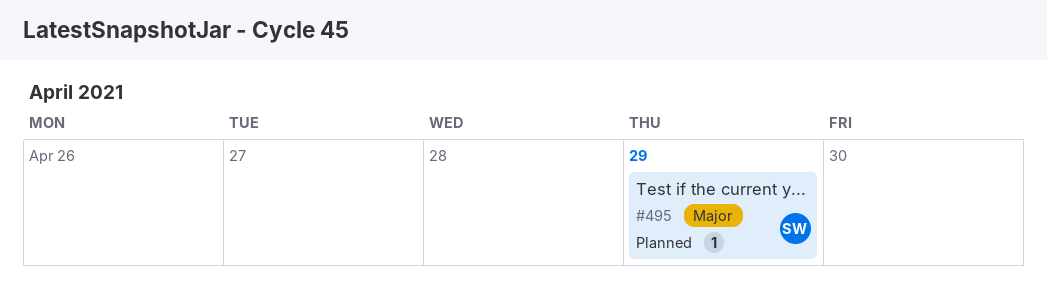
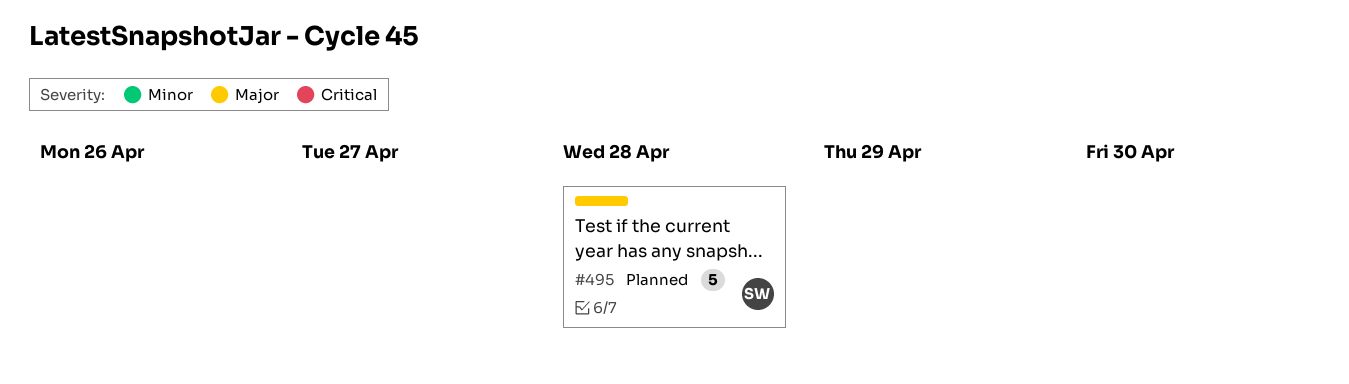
#495, estimate: 1 -> 5
#495, due: Apr 29 -> Apr 28

